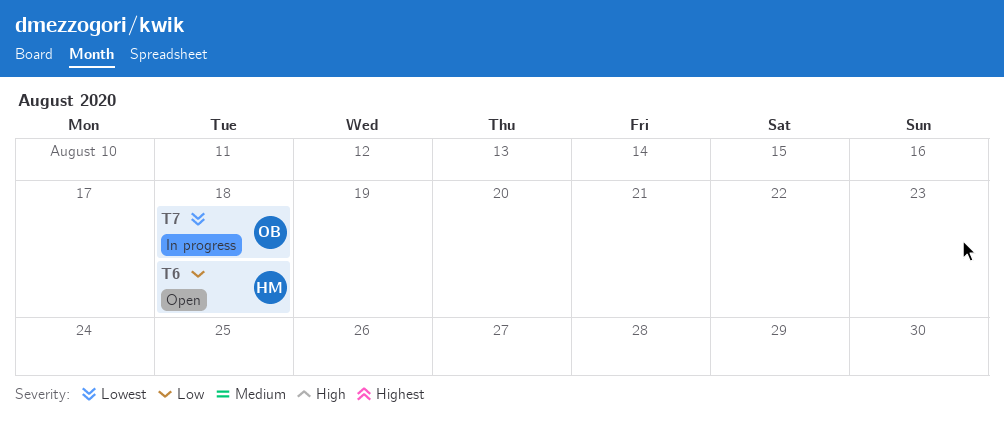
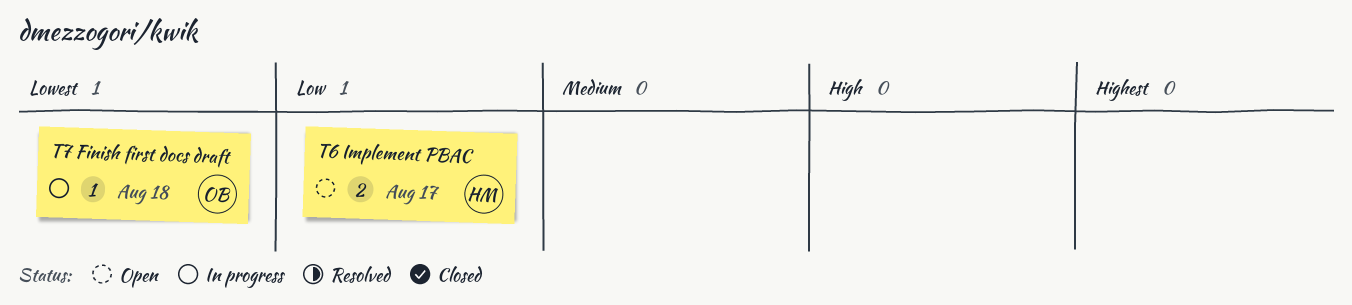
T6, due: Aug 18 -> Aug 17

